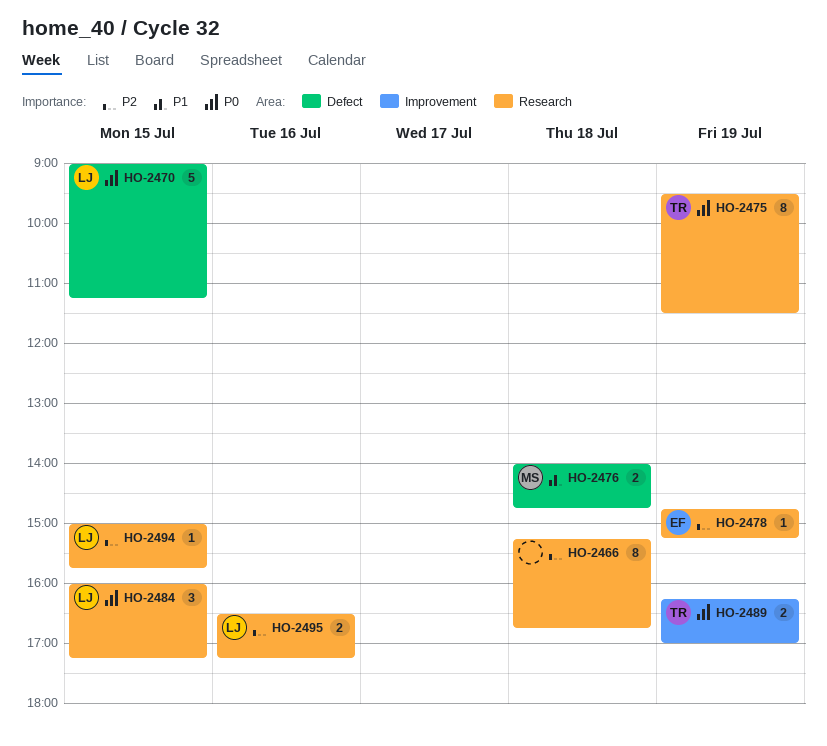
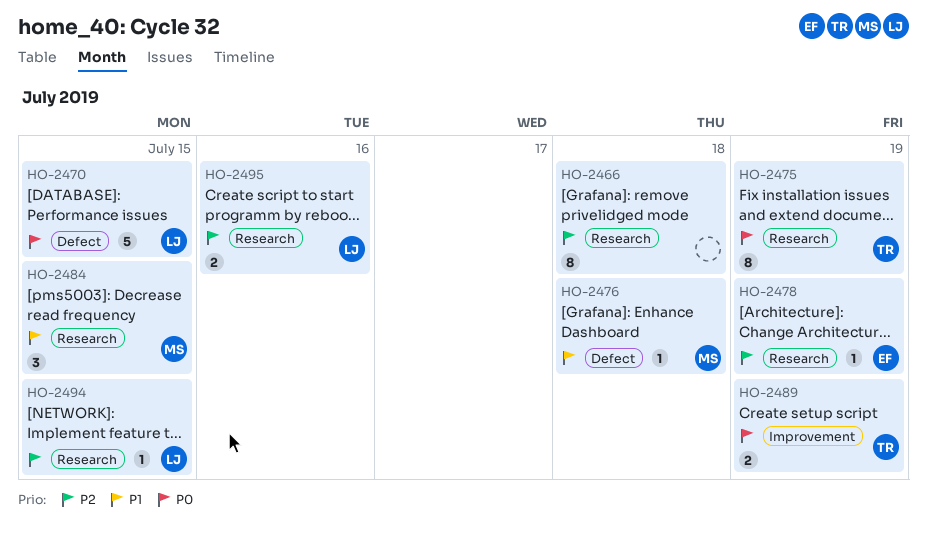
HO-2476, estimate: 2 -> 1
HO-2484, owner: LJ -> MS
HO-2484, priority: P0 -> P1

